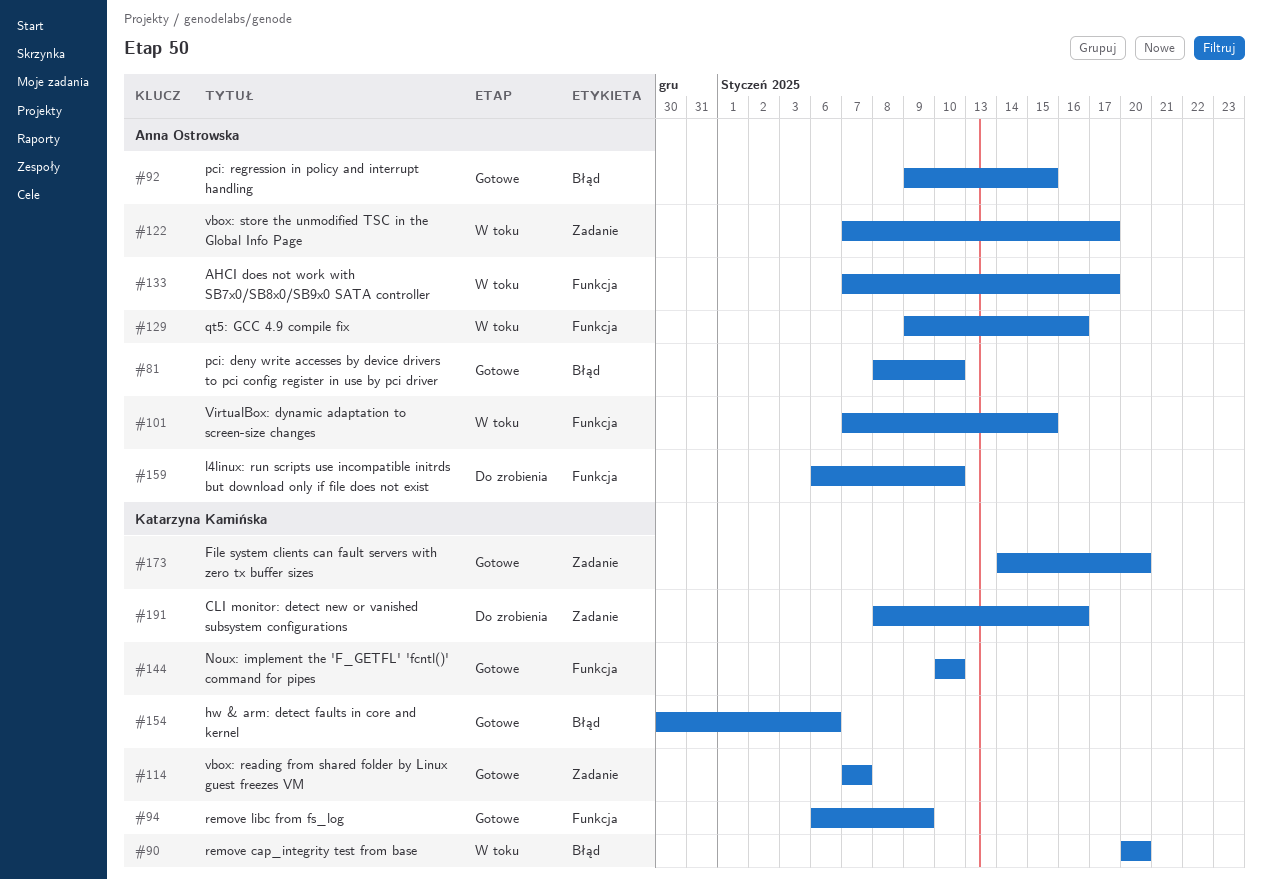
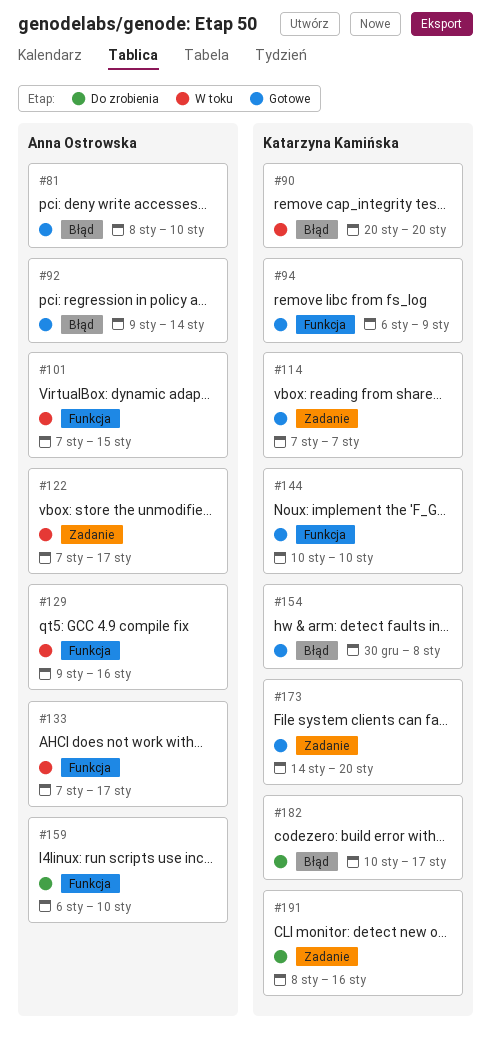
#92, due: Jan 15 -> Jan 14
#154, due: Jan 6 -> Jan 8
#182: none -> present

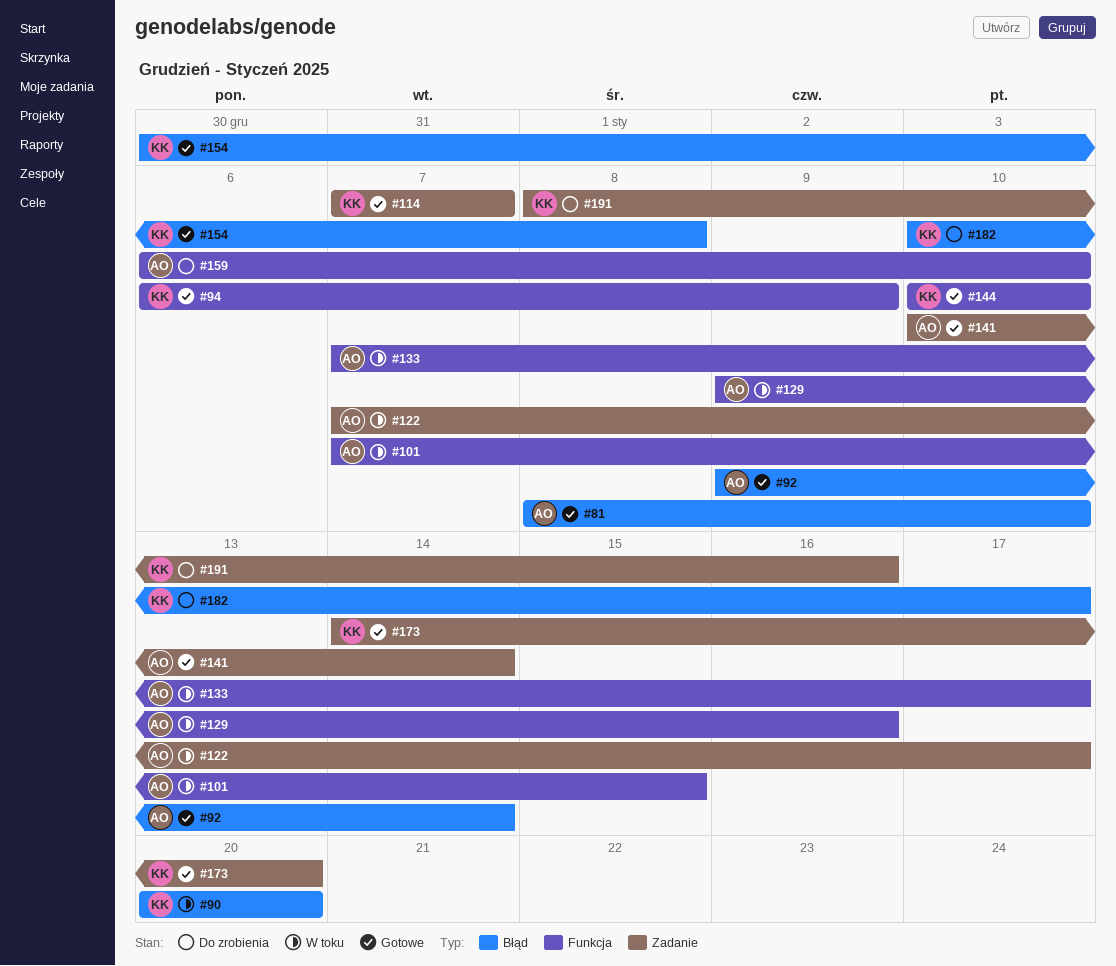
#141: none -> present

